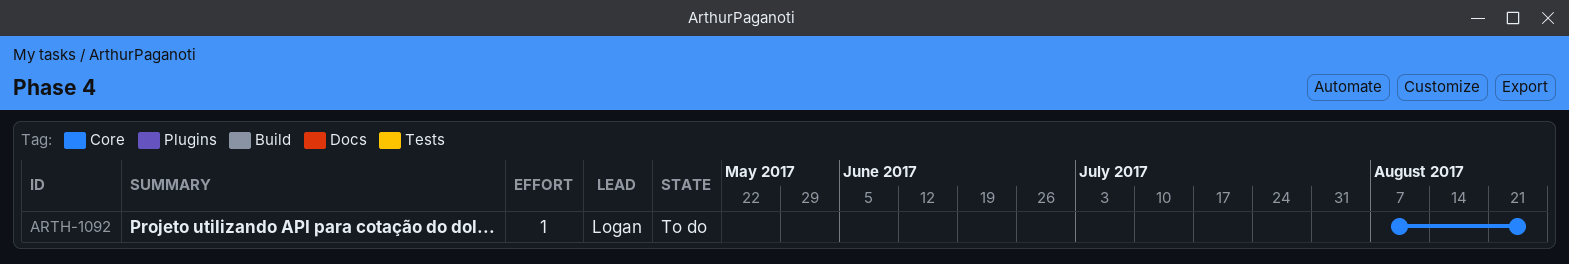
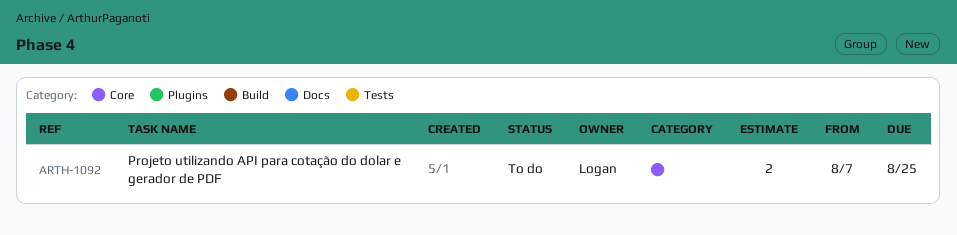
ARTH-1092, estimate: 1 -> 2

